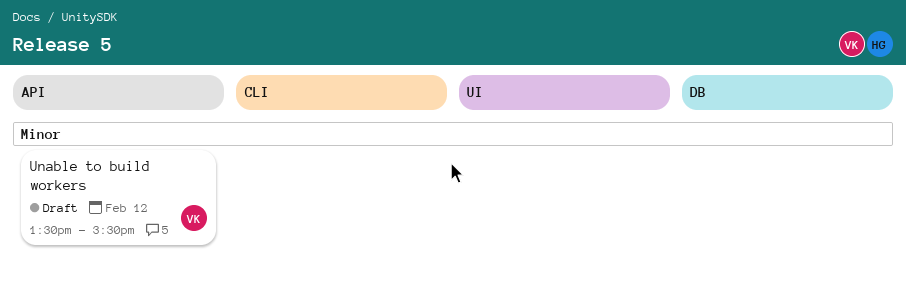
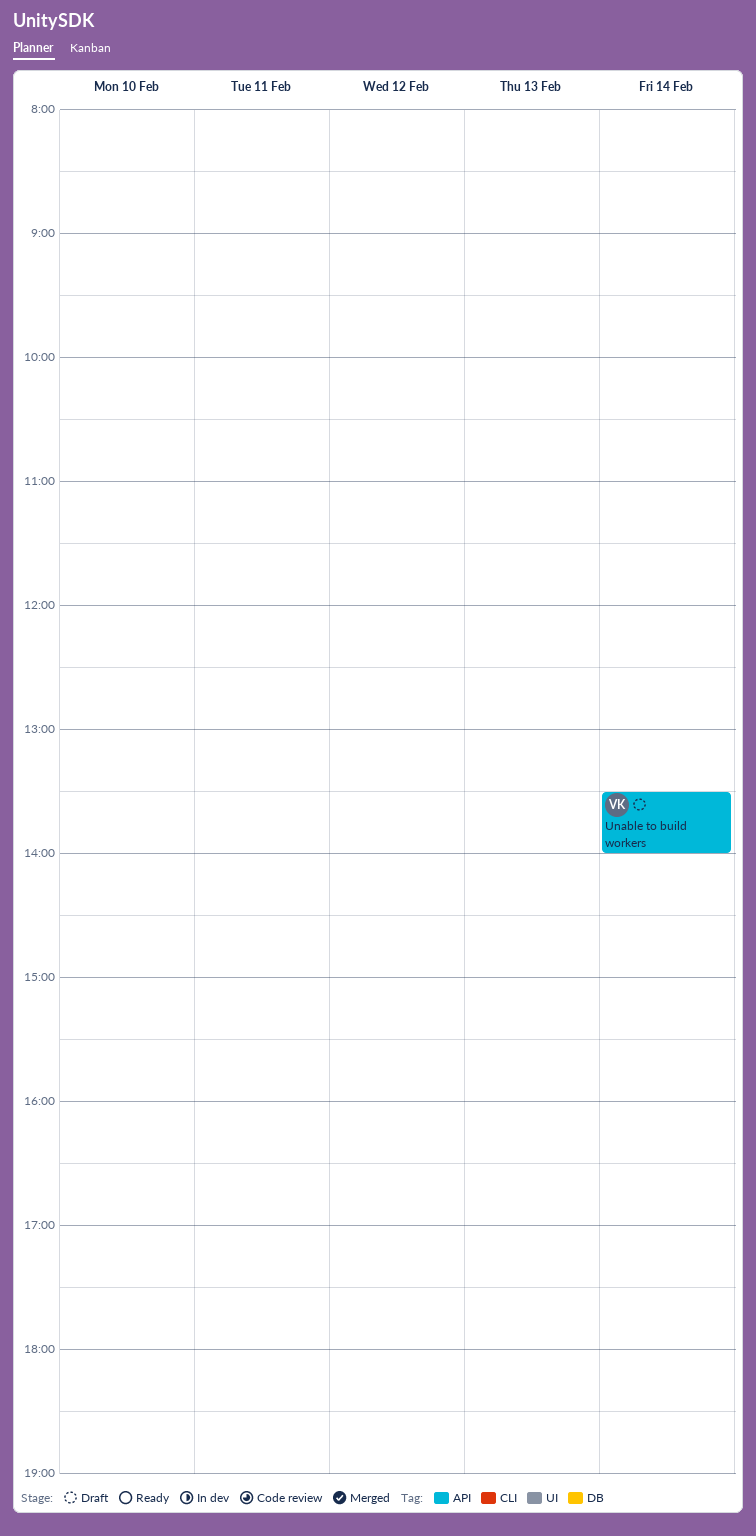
Unable to build workers, day: Feb 12 -> Feb 14
Unable to build workers, ends: 15:30 -> 14:00

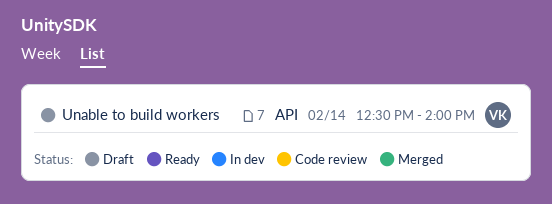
Unable to build workers, begins: 13:30 -> 12:30

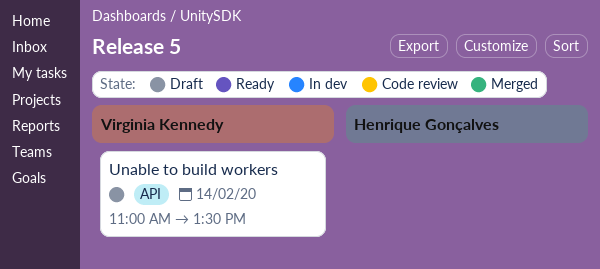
Unable to build workers, begins: 12:30 -> 11:00
Unable to build workers, ends: 14:00 -> 13:30

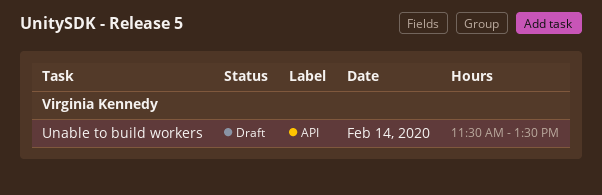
Unable to build workers, begins: 11:00 -> 11:30

